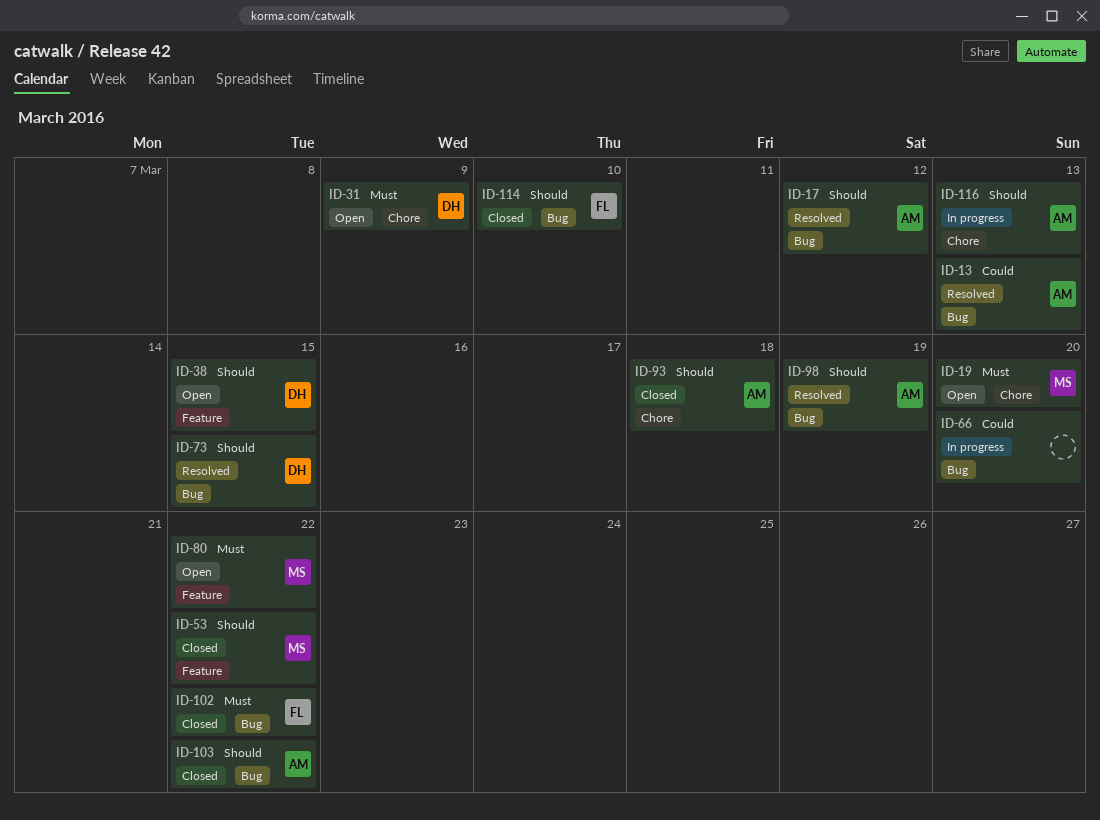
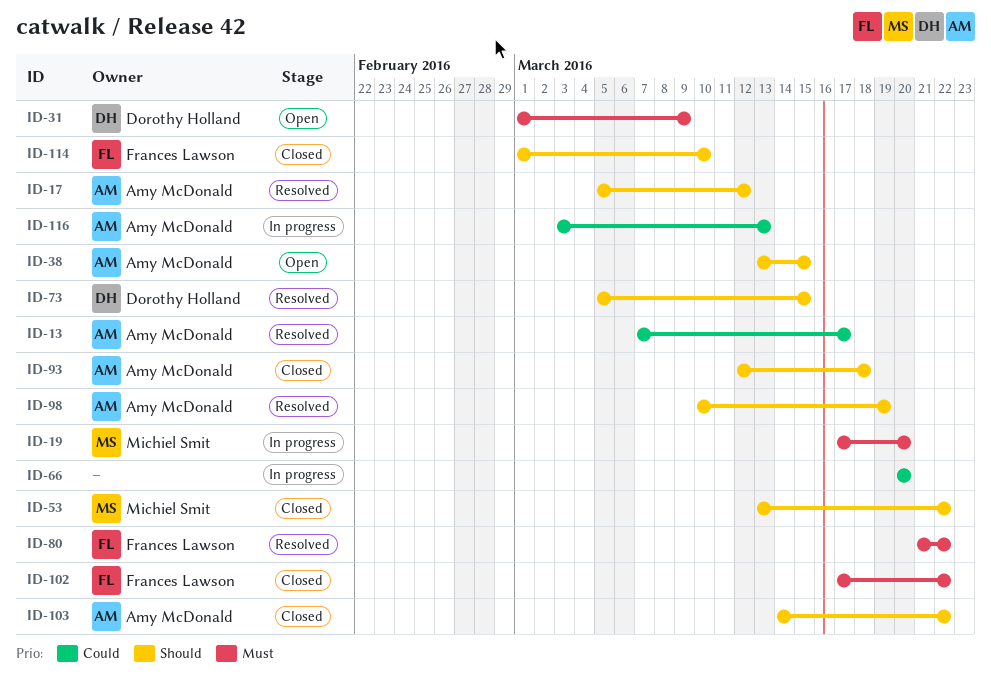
ID-13, due: Mar 13 -> Mar 17
ID-19, status: Open -> In progress
ID-38, owner: Dorothy Holland -> Amy McDonald
ID-80, status: Open -> Resolved
ID-80, owner: Michiel Smit -> Frances Lawson
ID-116, priority: Should -> Could

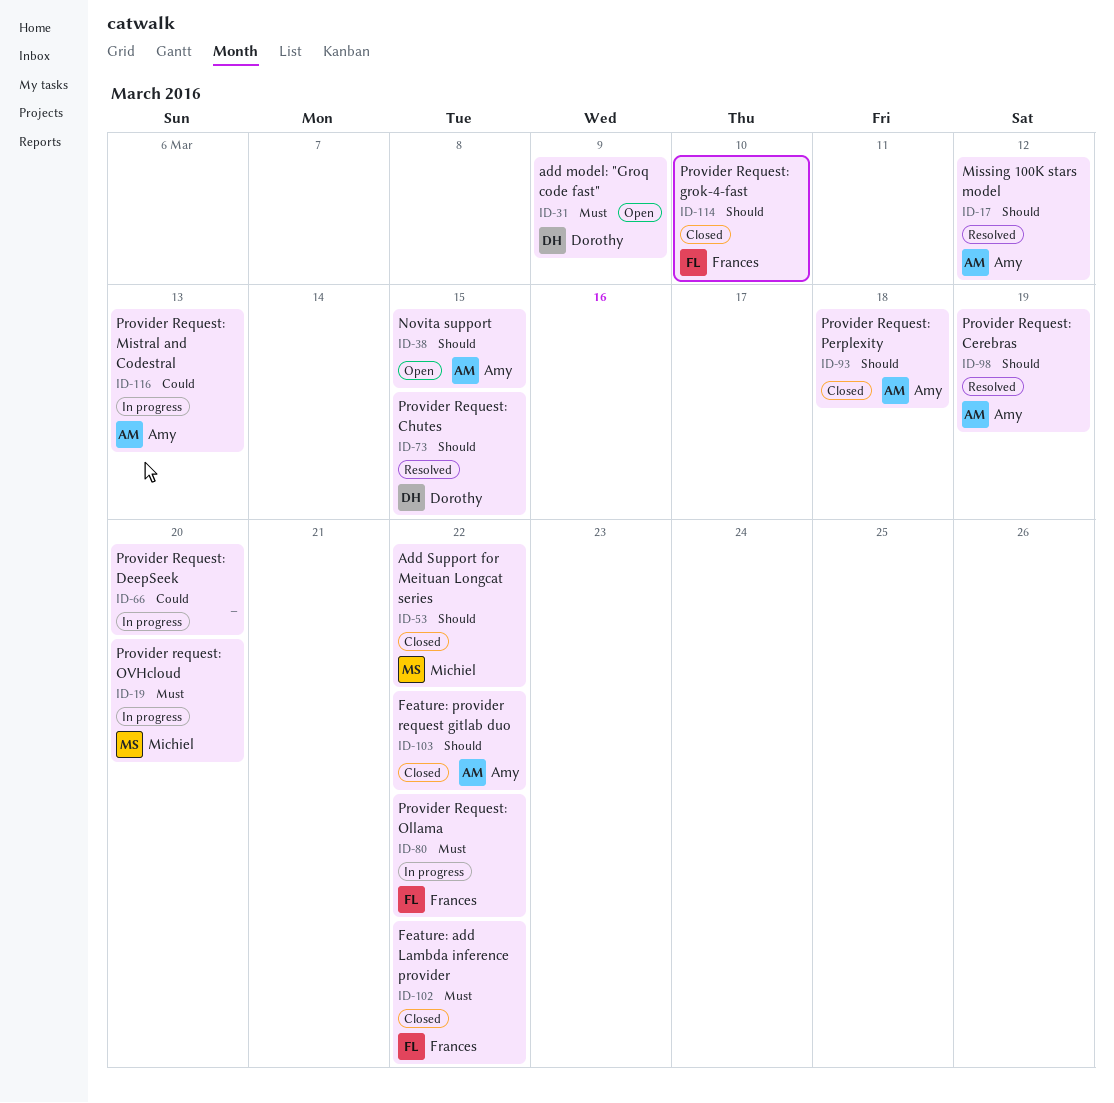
ID-13: present -> none
ID-80, status: Resolved -> In progress

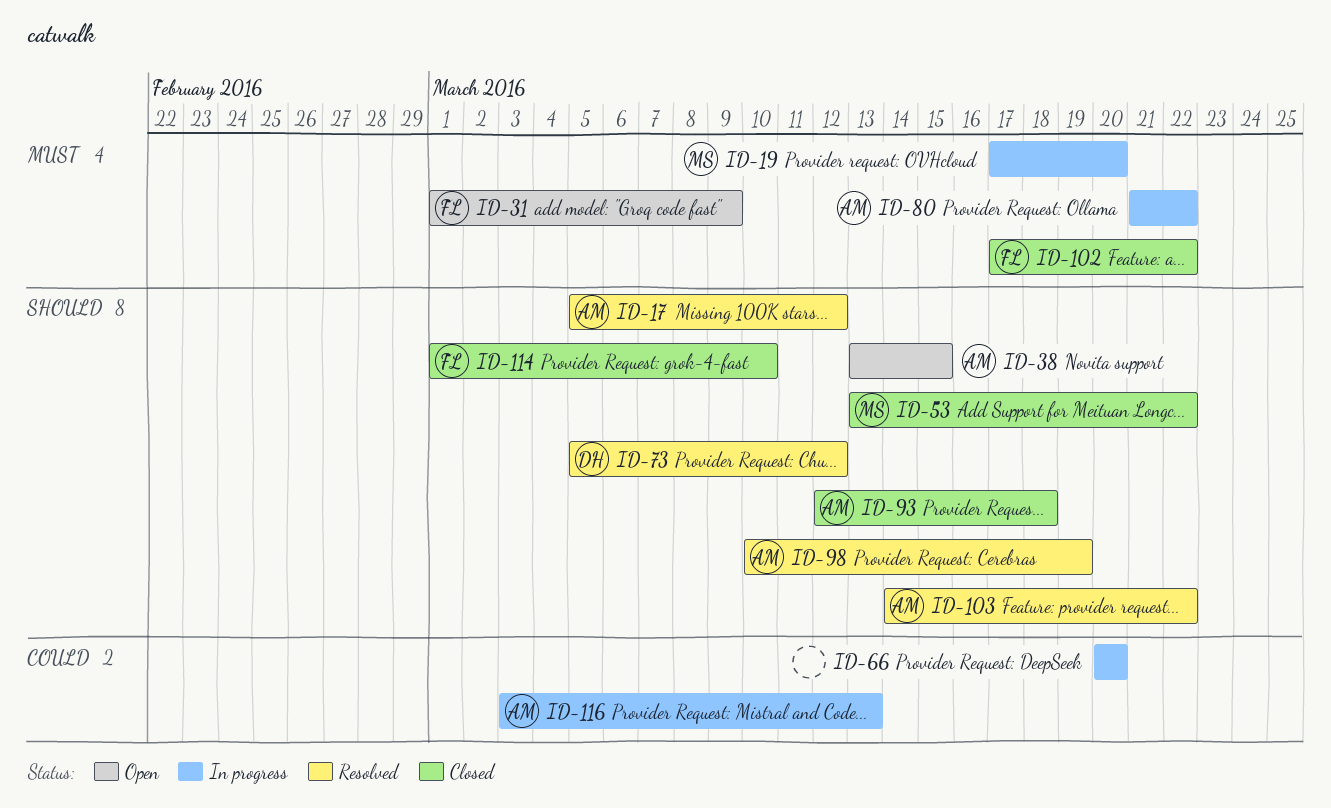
ID-31, owner: Dorothy -> Frances
ID-73, due: Mar 15 -> Mar 12
ID-80, owner: Frances -> Amy
ID-103, status: Closed -> Resolved

